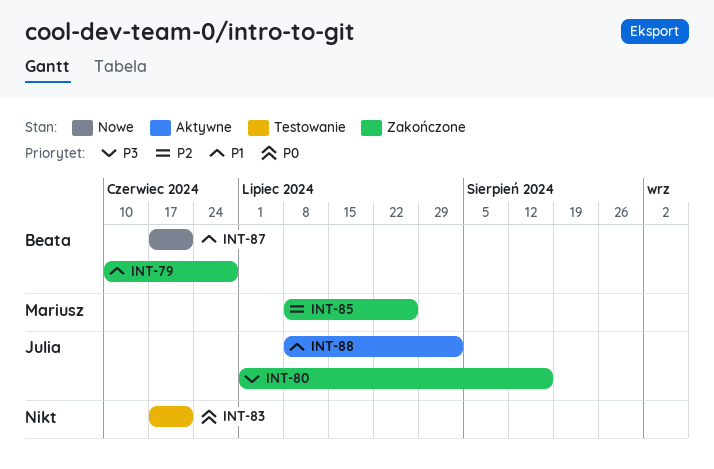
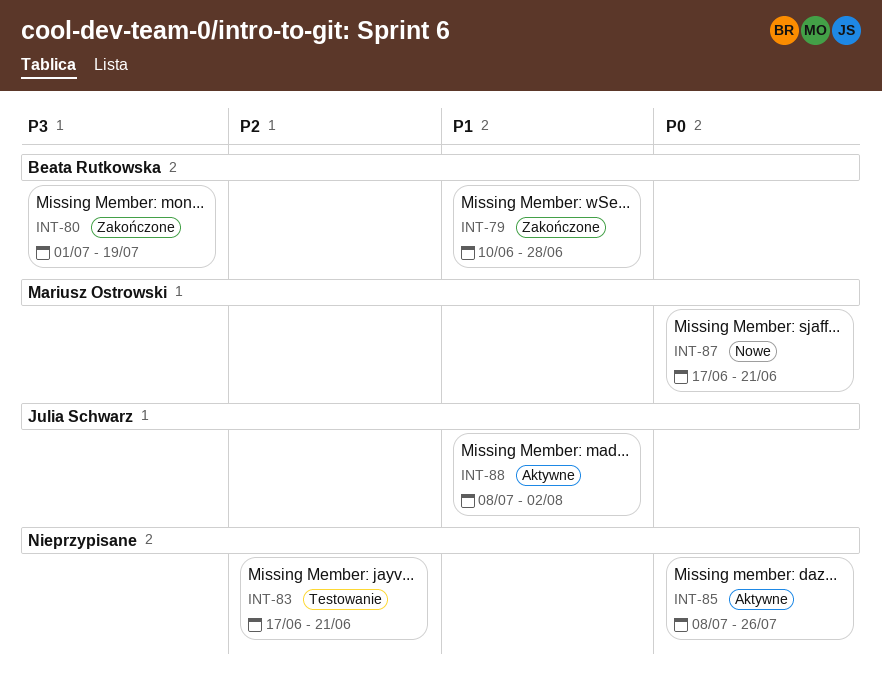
INT-80, owner: Julia Schwarz -> Beata Rutkowska
INT-80, due: Aug 16 -> Jul 19
INT-83, priority: P0 -> P2
INT-85, status: Zakończone -> Aktywne
INT-85, owner: Mariusz Ostrowski -> none
INT-85, priority: P2 -> P0
INT-87, owner: Beata Rutkowska -> Mariusz Ostrowski
INT-87, priority: P1 -> P0

